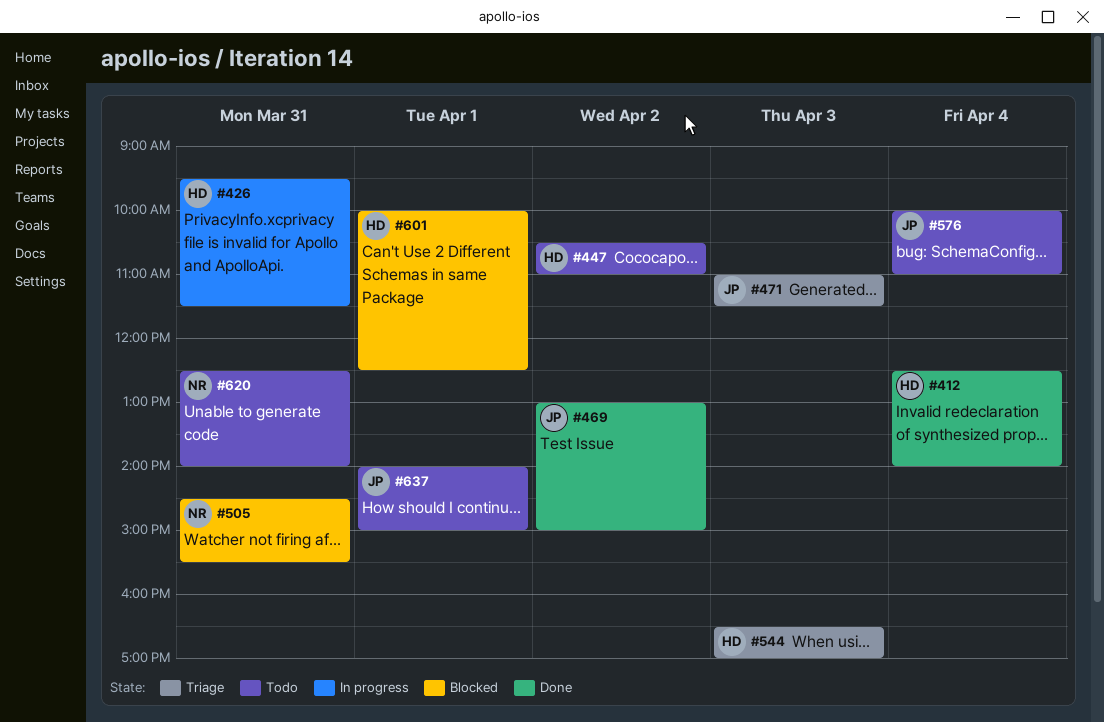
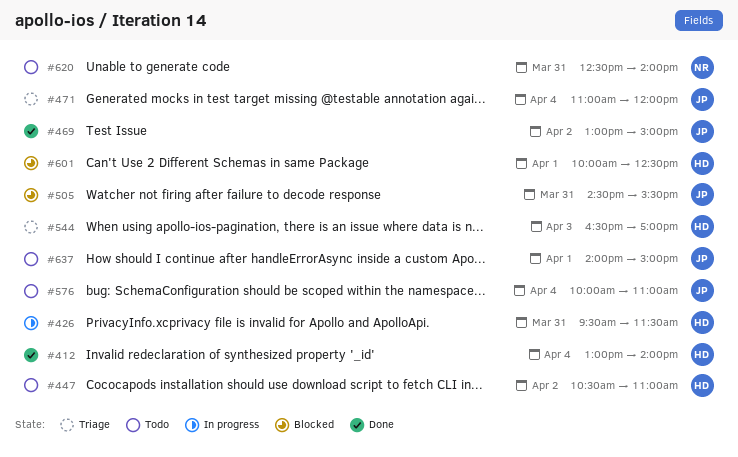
#412, begins: 12:30 -> 13:00
#471, day: Apr 3 -> Apr 4
#471, ends: 11:30 -> 12:00
#505, owner: NR -> JP

